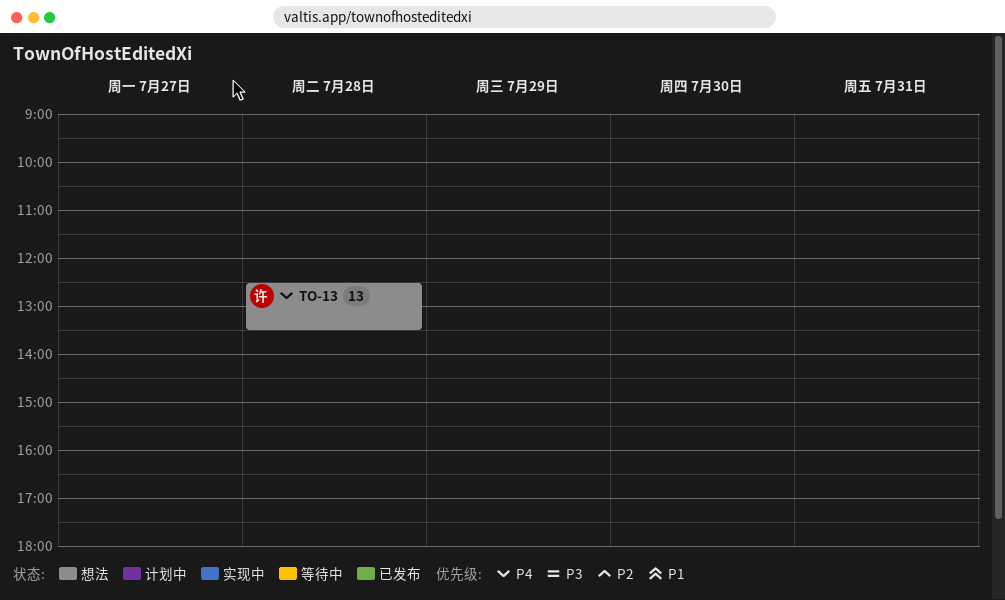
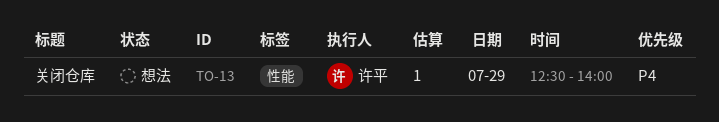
TO-13, estimate: 13 -> 1
TO-13, day: Jul 28 -> Jul 29
TO-13, ends: 13:30 -> 14:00

